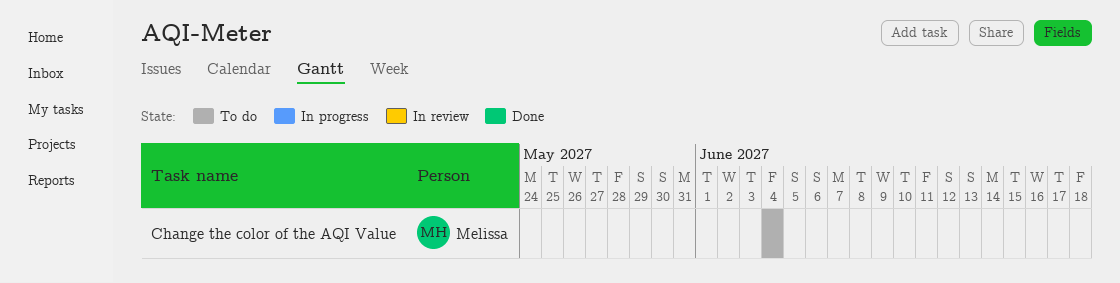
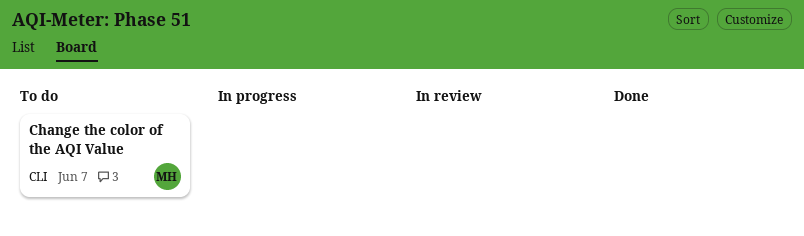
Change the color of the AQI Value, due: Jun 4 -> Jun 7

